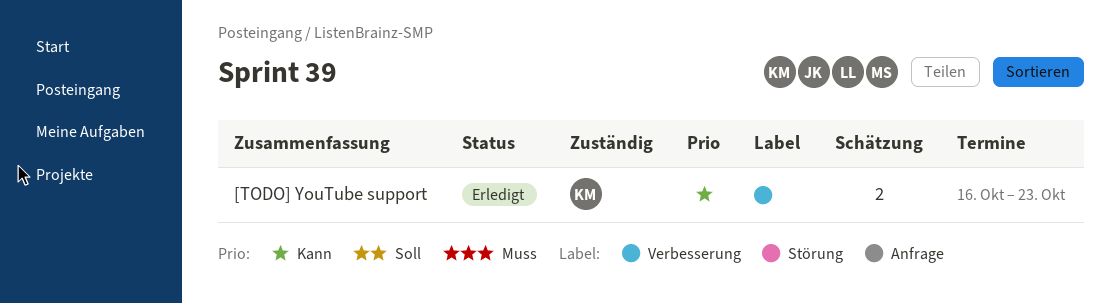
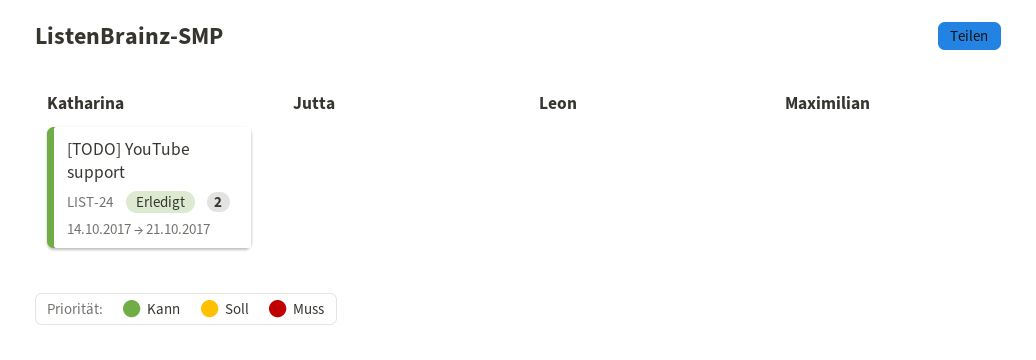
[TODO] YouTube support, start: Oct 16 -> Oct 14
[TODO] YouTube support, due: Oct 23 -> Oct 21

